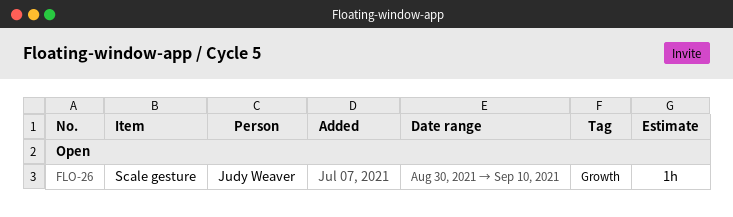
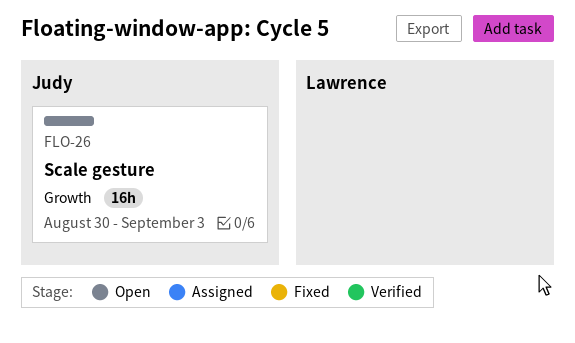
FLO-26, estimate: 1h -> 16h
FLO-26, due: Sep 10 -> Sep 3

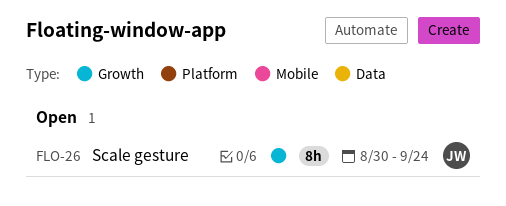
FLO-26, estimate: 16h -> 8h
FLO-26, due: Sep 3 -> Sep 24

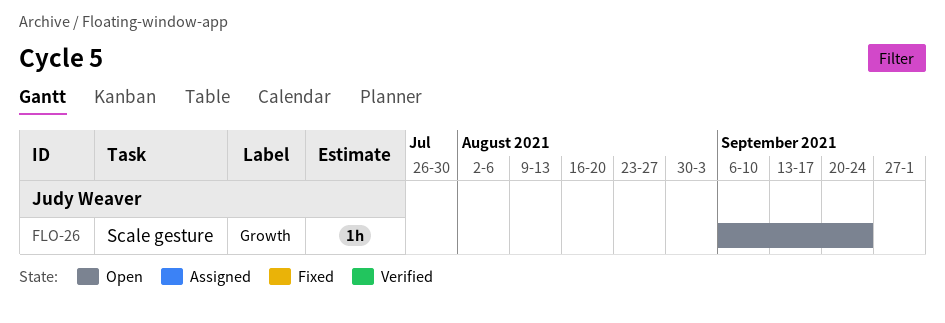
FLO-26, estimate: 8h -> 1h
FLO-26, start: Aug 30 -> Sep 6

